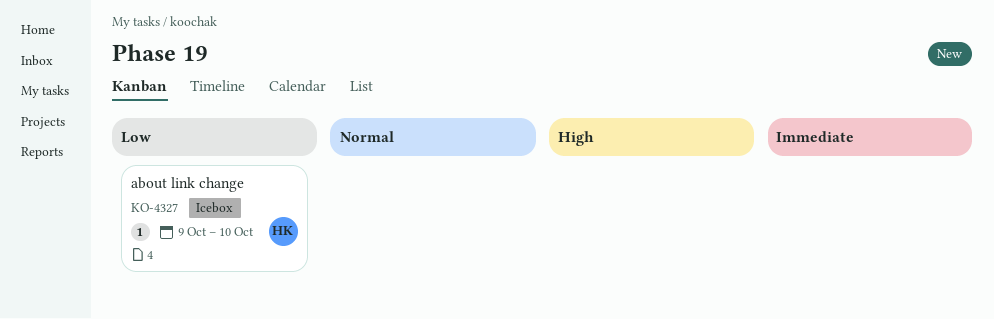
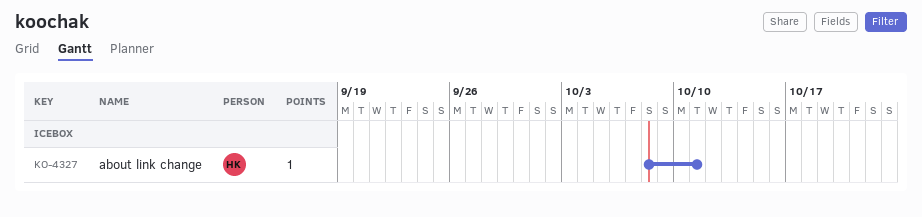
KO-4327, start: Oct 9 -> Oct 8
KO-4327, due: Oct 10 -> Oct 11

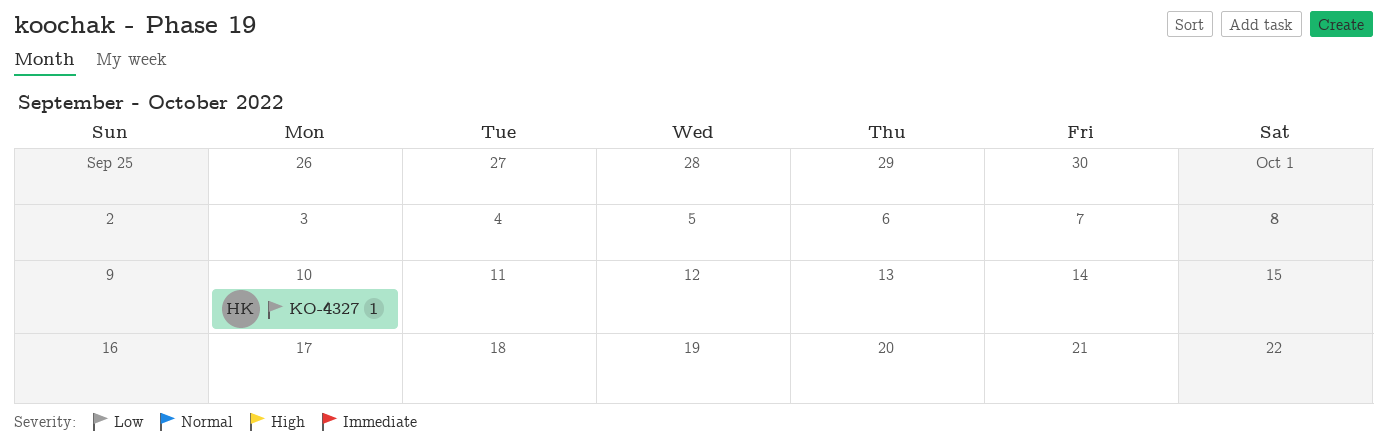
KO-4327, start: Oct 8 -> Oct 10
KO-4327, due: Oct 11 -> Oct 10

